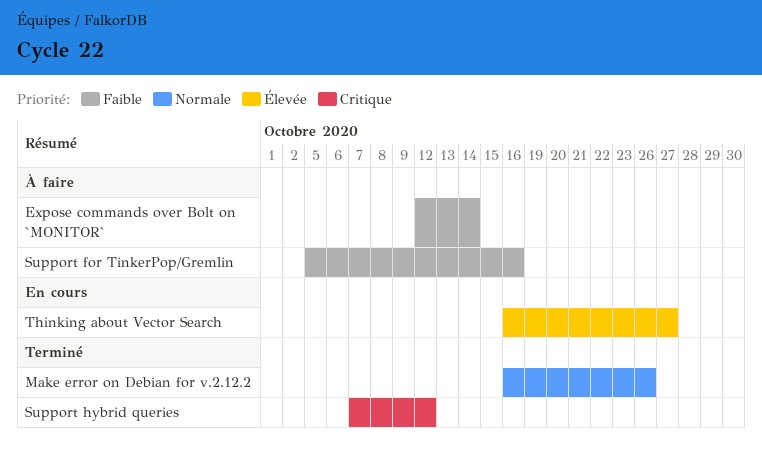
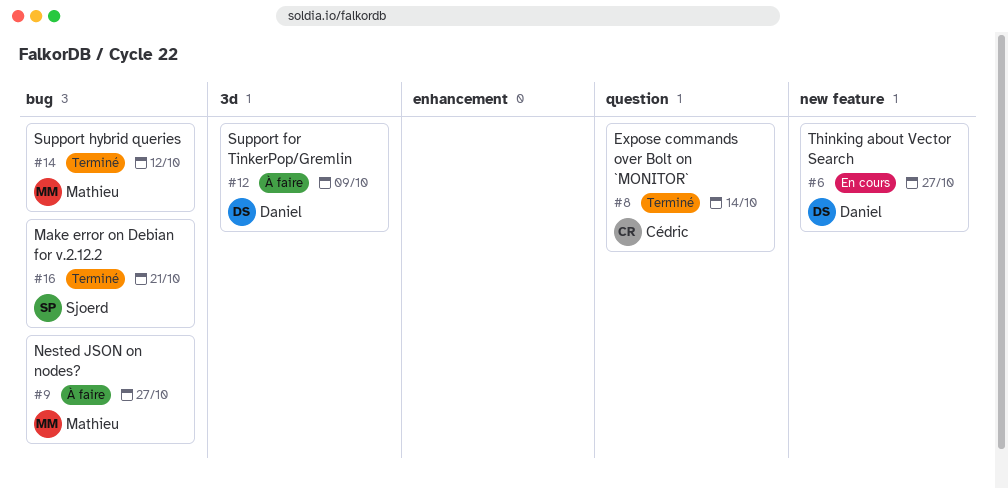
Expose commands over Bolt on `MONITOR`, status: À faire -> Terminé
Make error on Debian for v.2.12.2, due: Oct 26 -> Oct 21
Nested JSON on nodes?: none -> present
Support for TinkerPop/Gremlin, due: Oct 16 -> Oct 9

